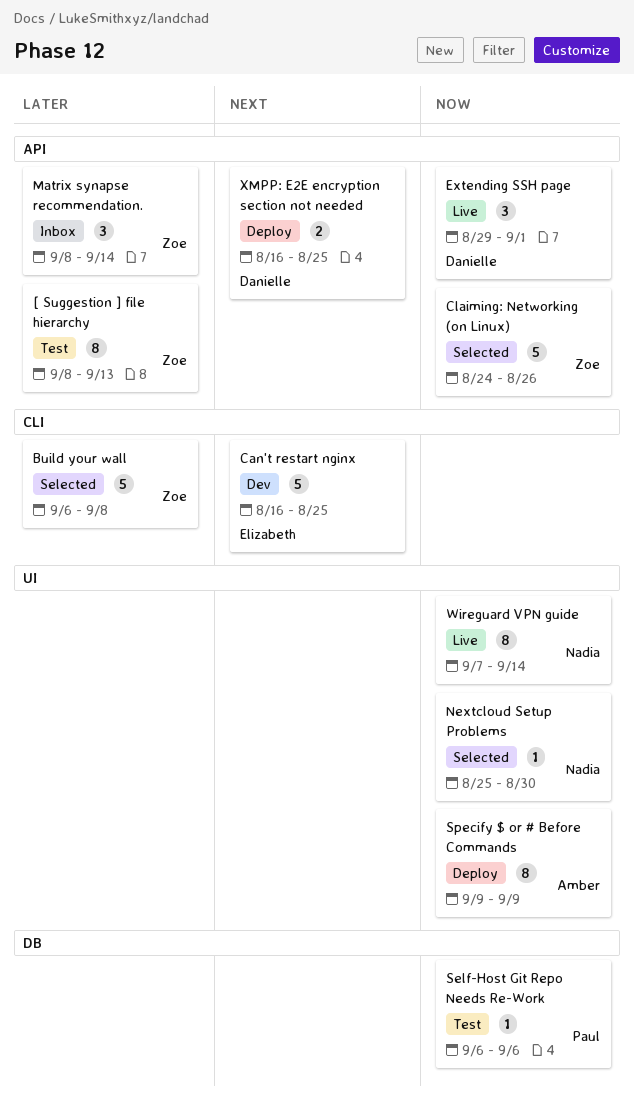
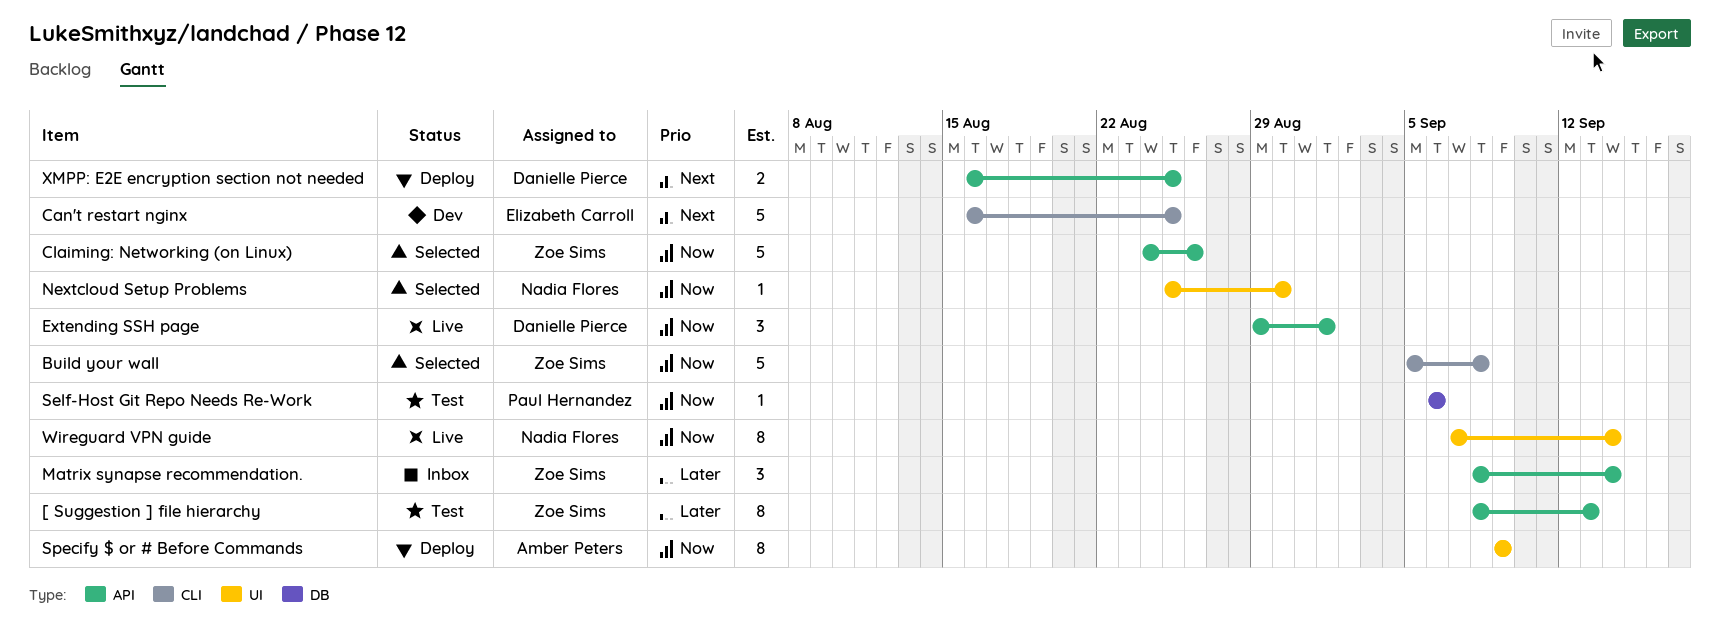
Build your wall, priority: Later -> Now
Build your wall, start: Sep 6 -> Sep 5

